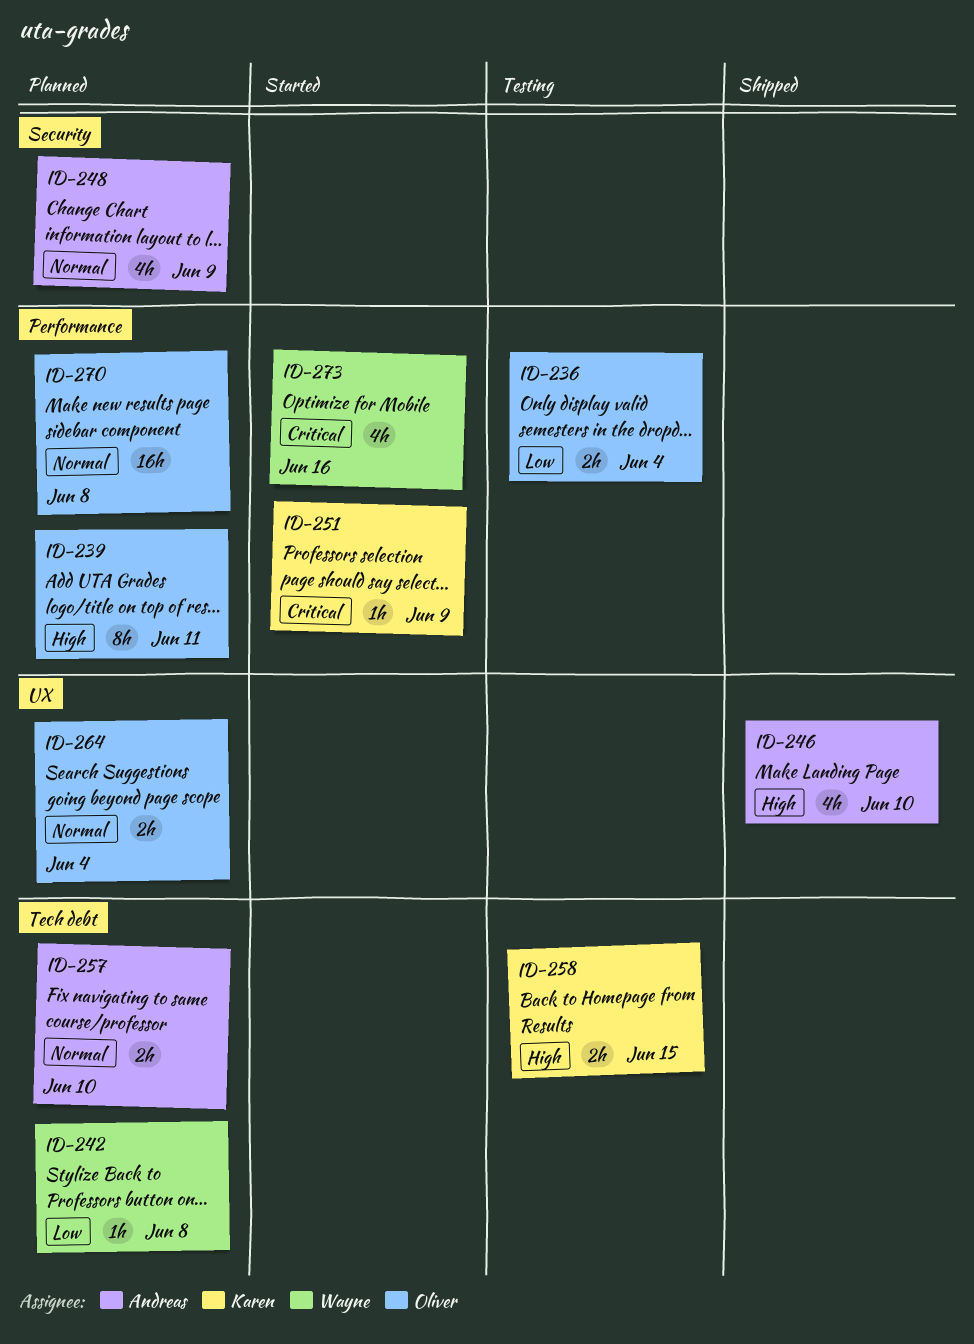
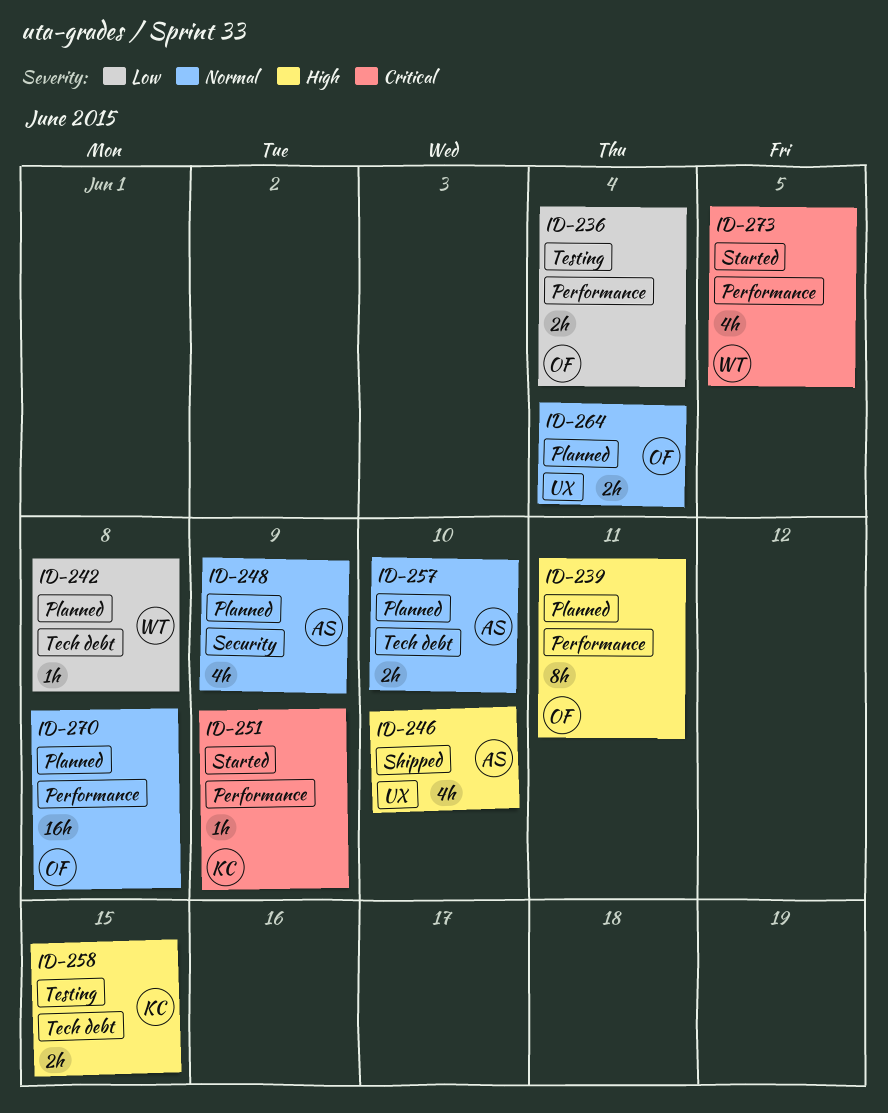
ID-273, due: Jun 16 -> Jun 5

